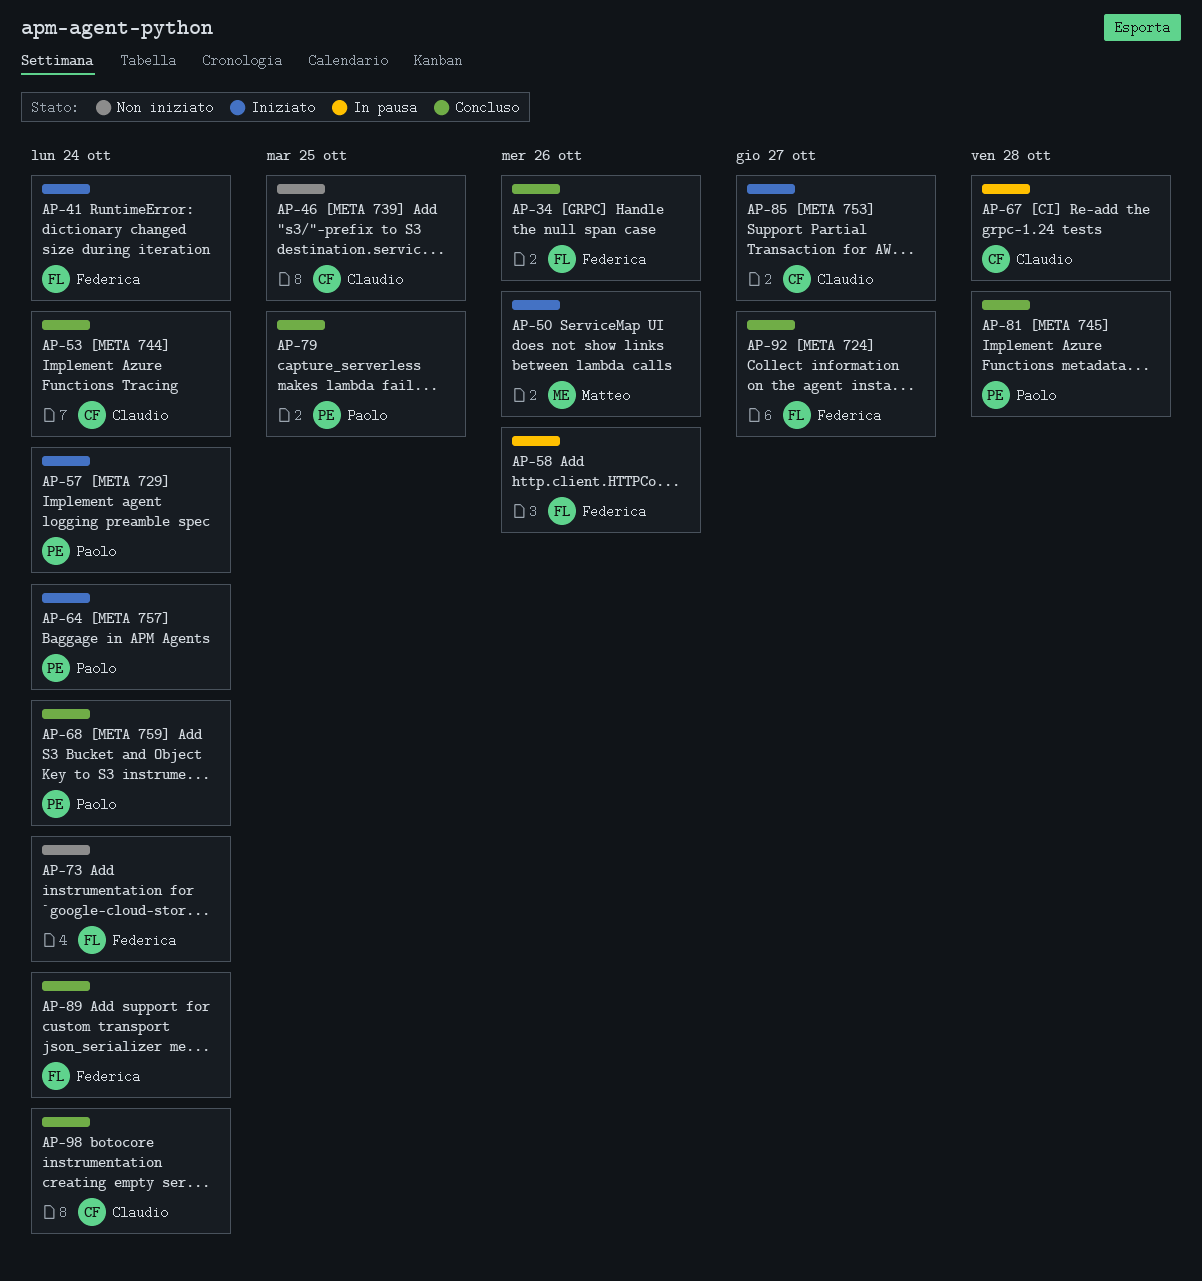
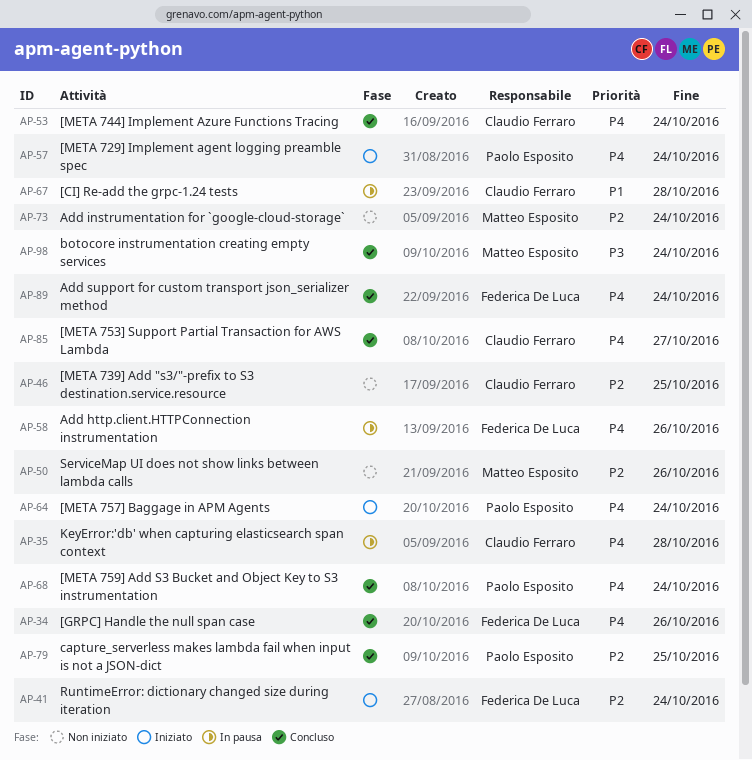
AP-35: none -> present
AP-50, status: Iniziato -> Non iniziato
AP-73, owner: Federica De Luca -> Matteo Esposito
AP-81: present -> none
AP-85, status: Iniziato -> Concluso
AP-92: present -> none
AP-98, owner: Claudio Ferraro -> Matteo Esposito

